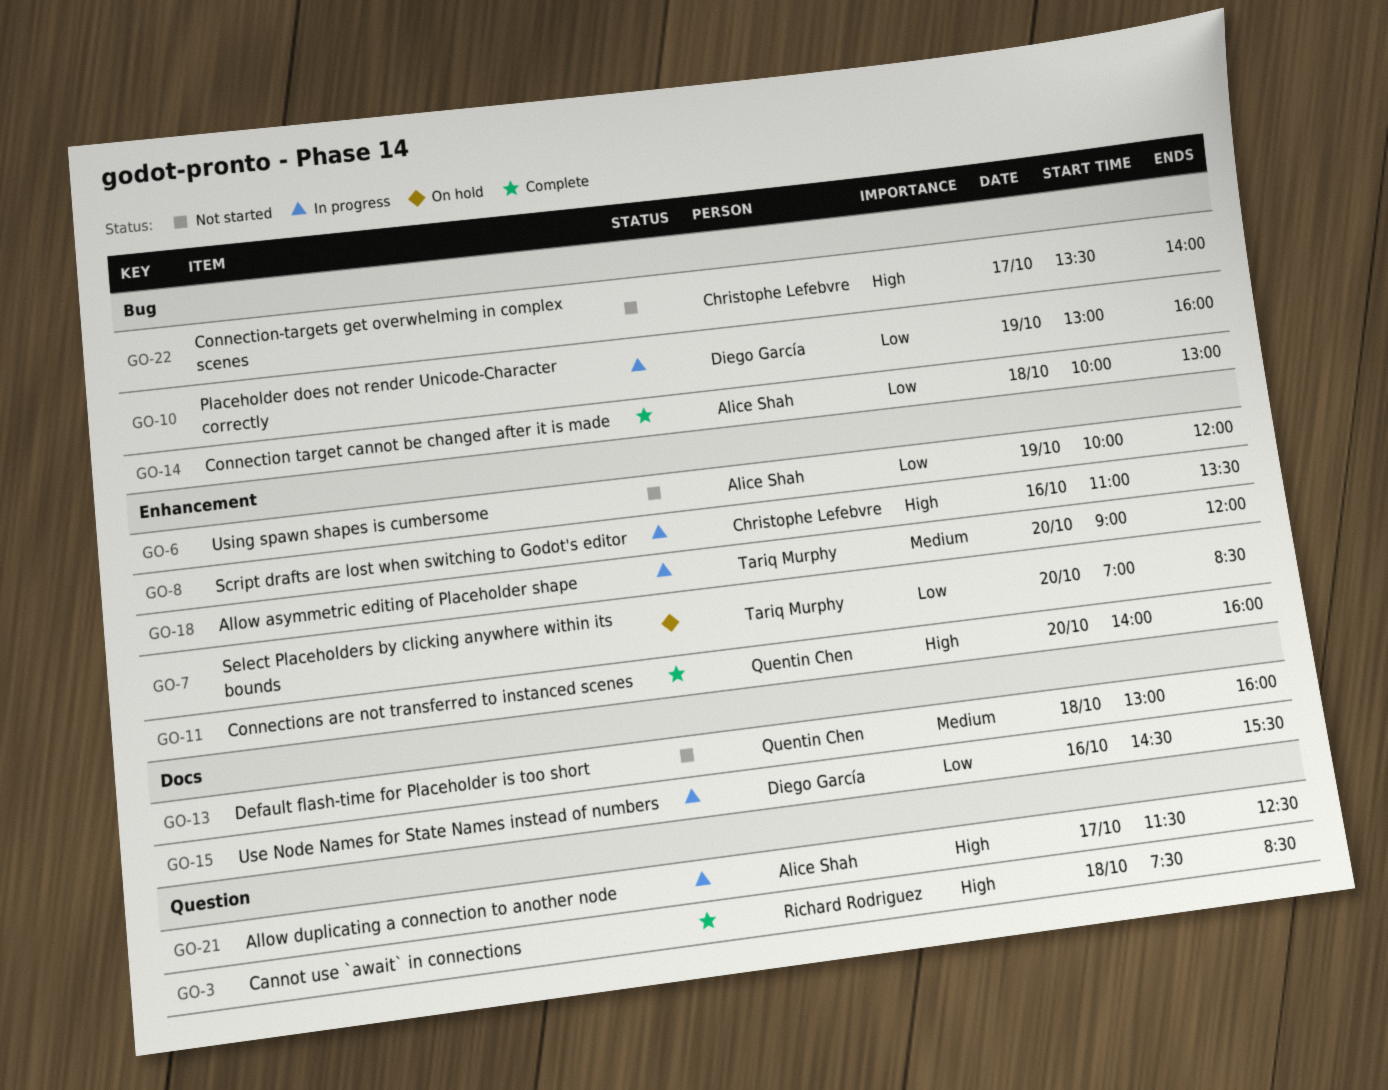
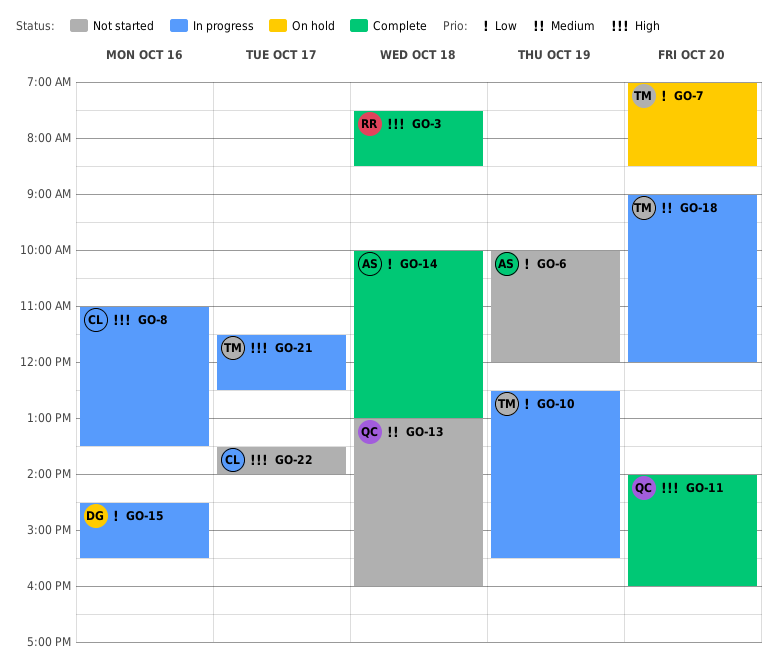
GO-10, owner: Diego García -> Tariq Murphy
GO-10, begins: 13:00 -> 12:30
GO-10, ends: 16:00 -> 15:30
GO-21, owner: Alice Shah -> Tariq Murphy

